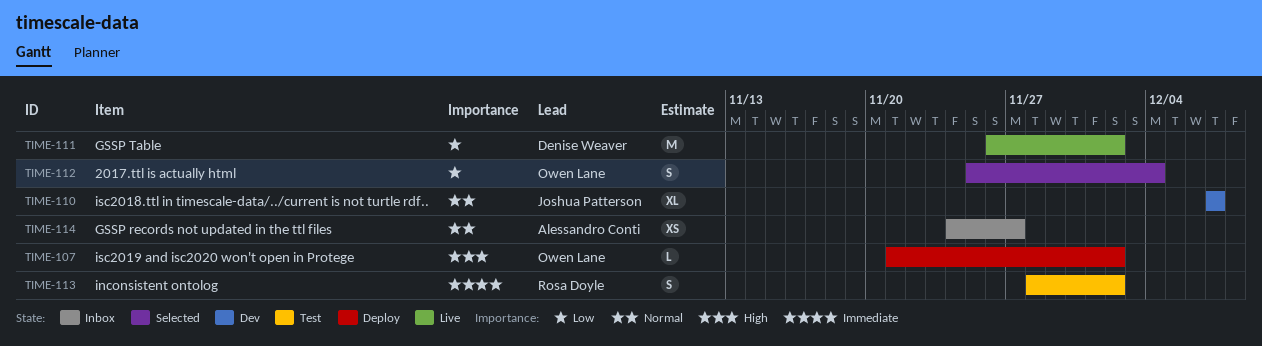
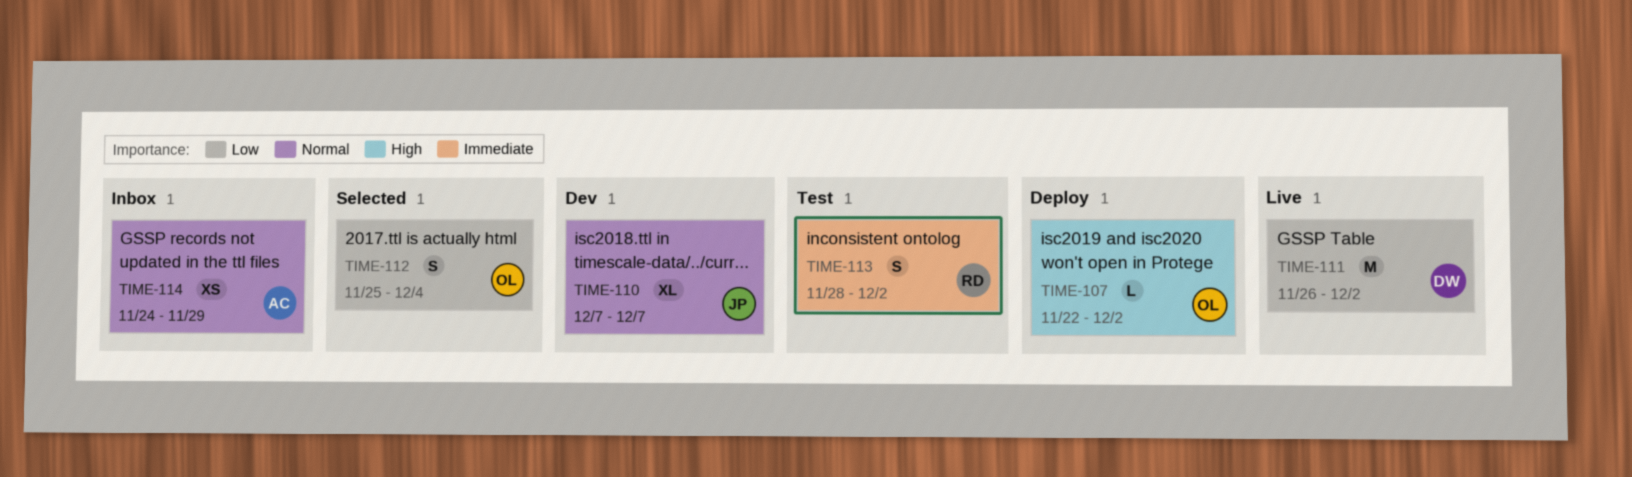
TIME-107, start: Nov 21 -> Nov 22
TIME-114, due: Nov 27 -> Nov 29

